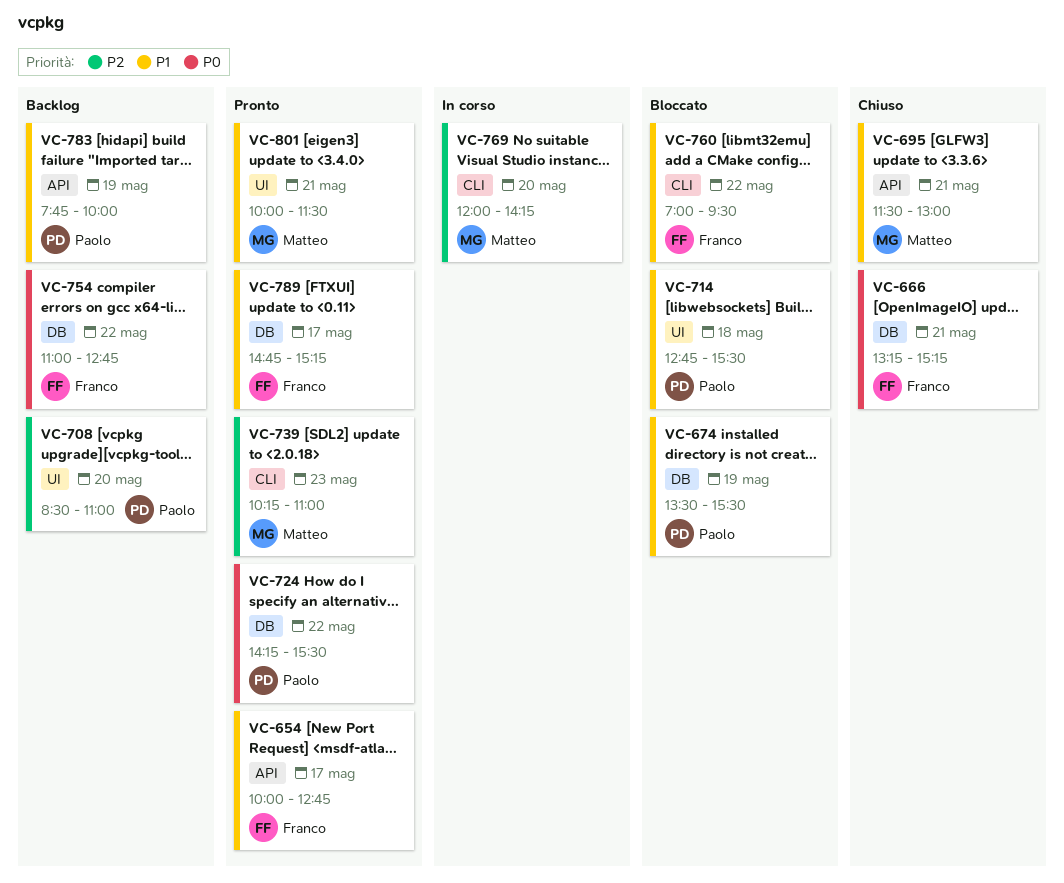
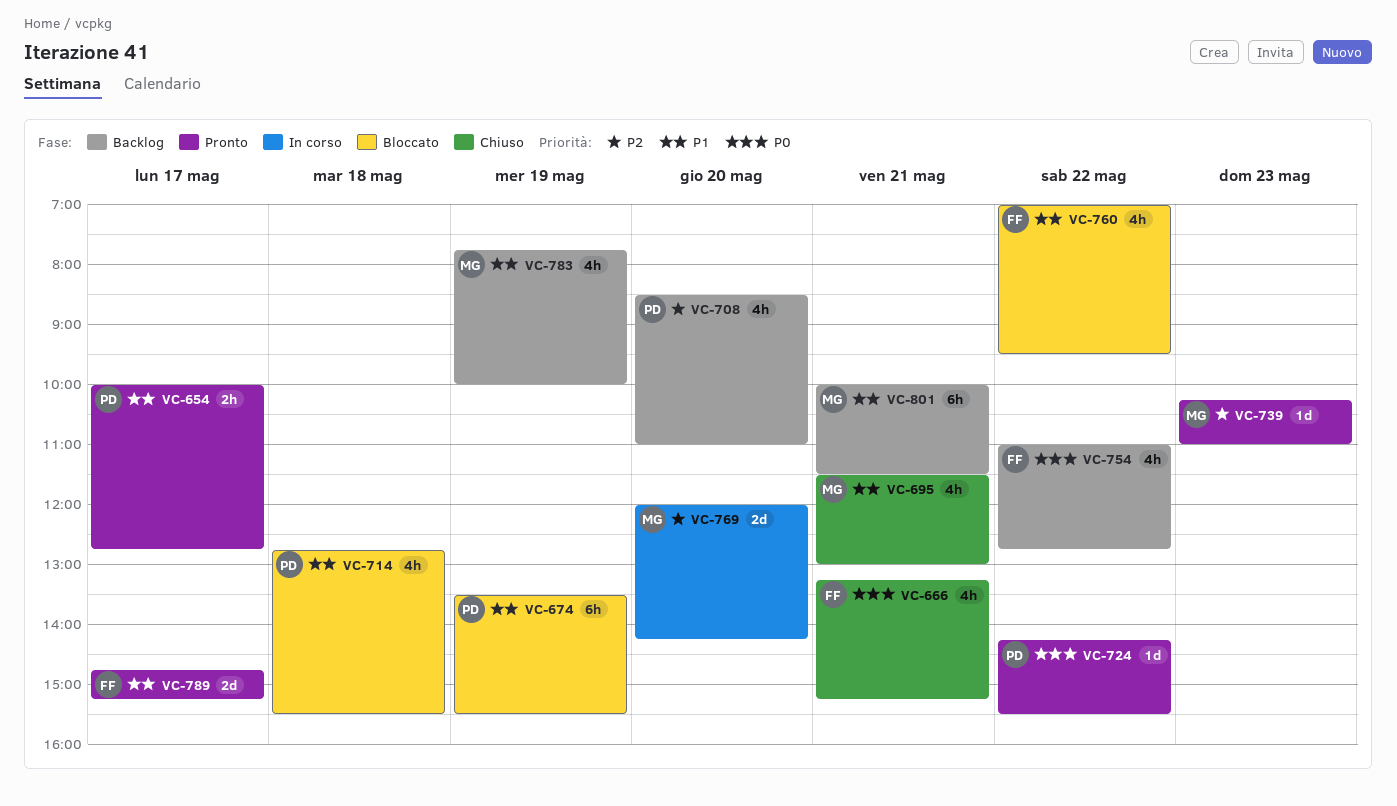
VC-654, owner: Franco -> Paolo
VC-783, owner: Paolo -> Matteo
VC-801, status: Pronto -> Backlog

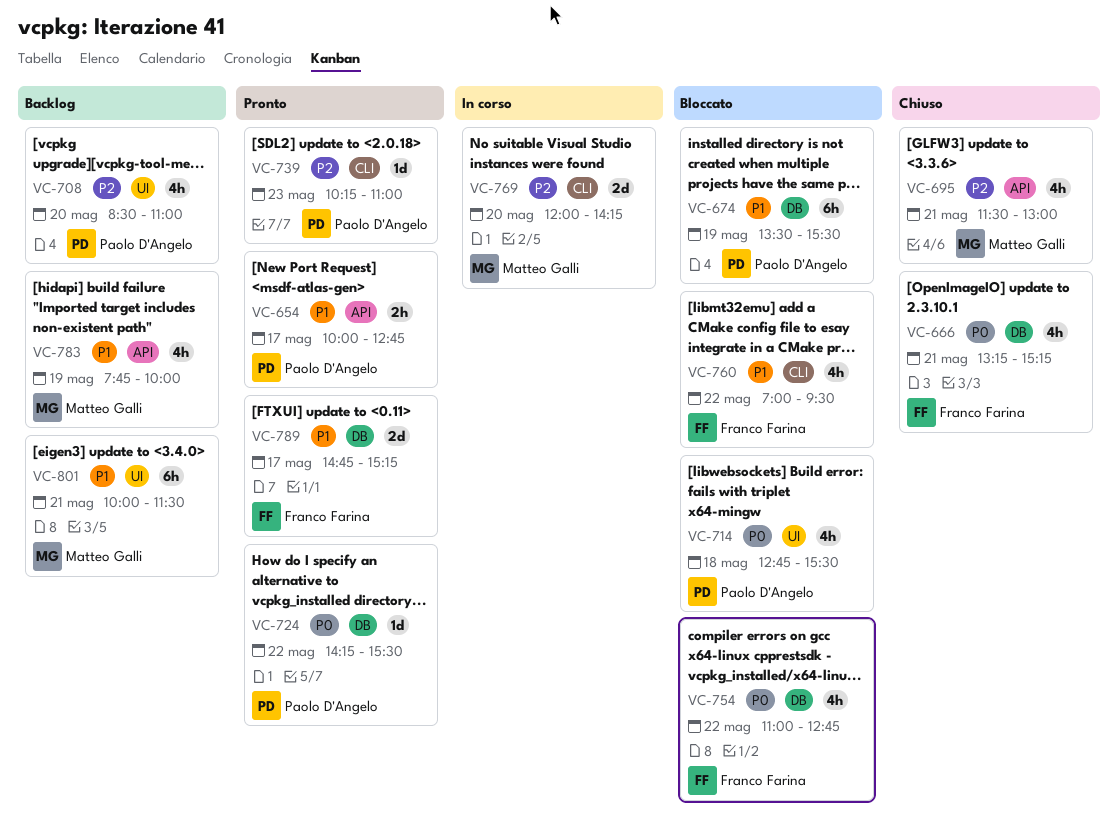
VC-695, priority: P1 -> P2
VC-714, priority: P1 -> P0
VC-739, owner: Matteo Galli -> Paolo D'Angelo
VC-754, status: Backlog -> Bloccato

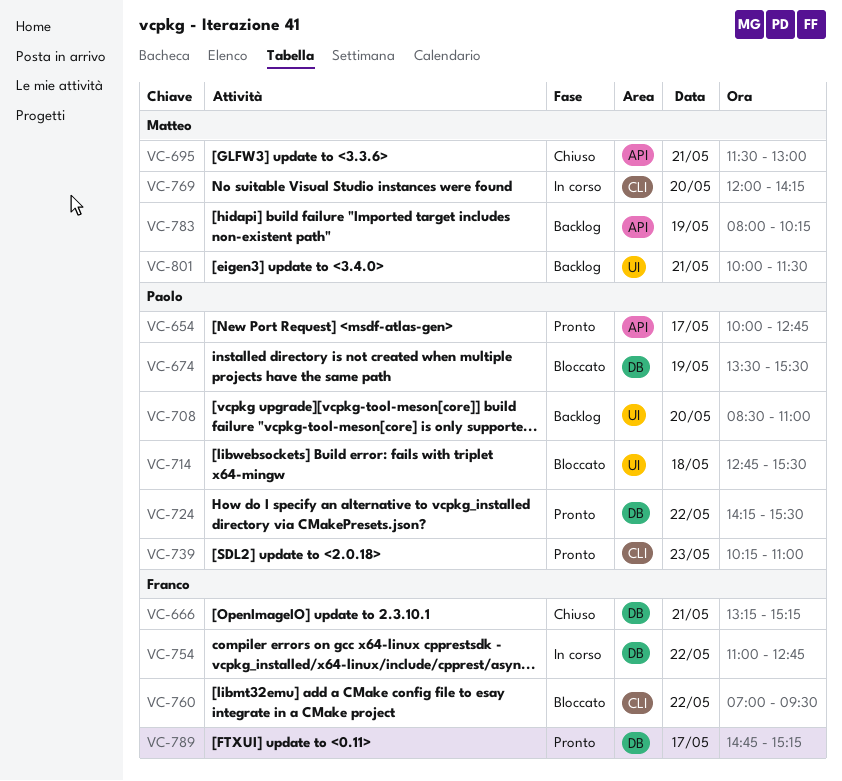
VC-754, status: Bloccato -> In corso
VC-783, begins: 07:45 -> 08:00
VC-783, ends: 10:00 -> 10:15

